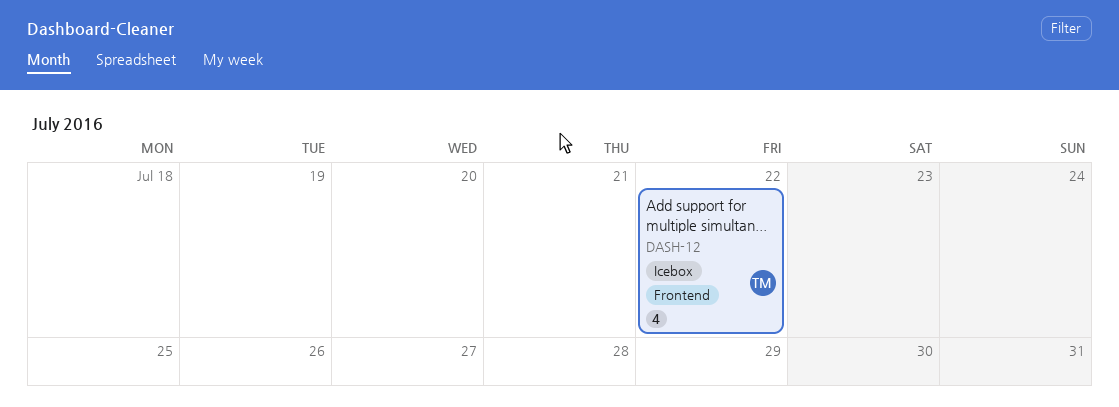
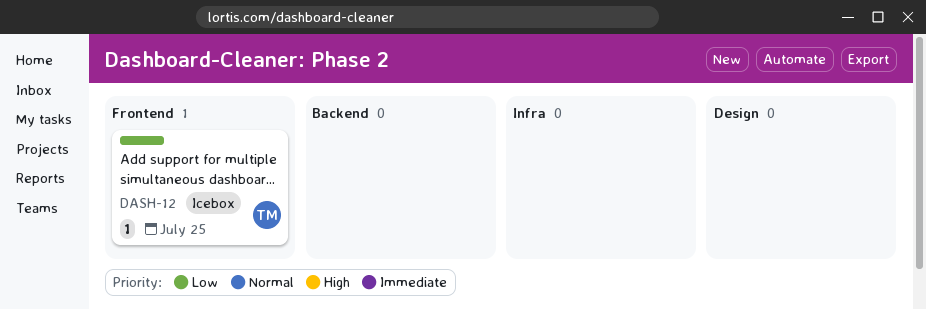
DASH-12, estimate: 4 -> 1
DASH-12, due: Jul 22 -> Jul 25

